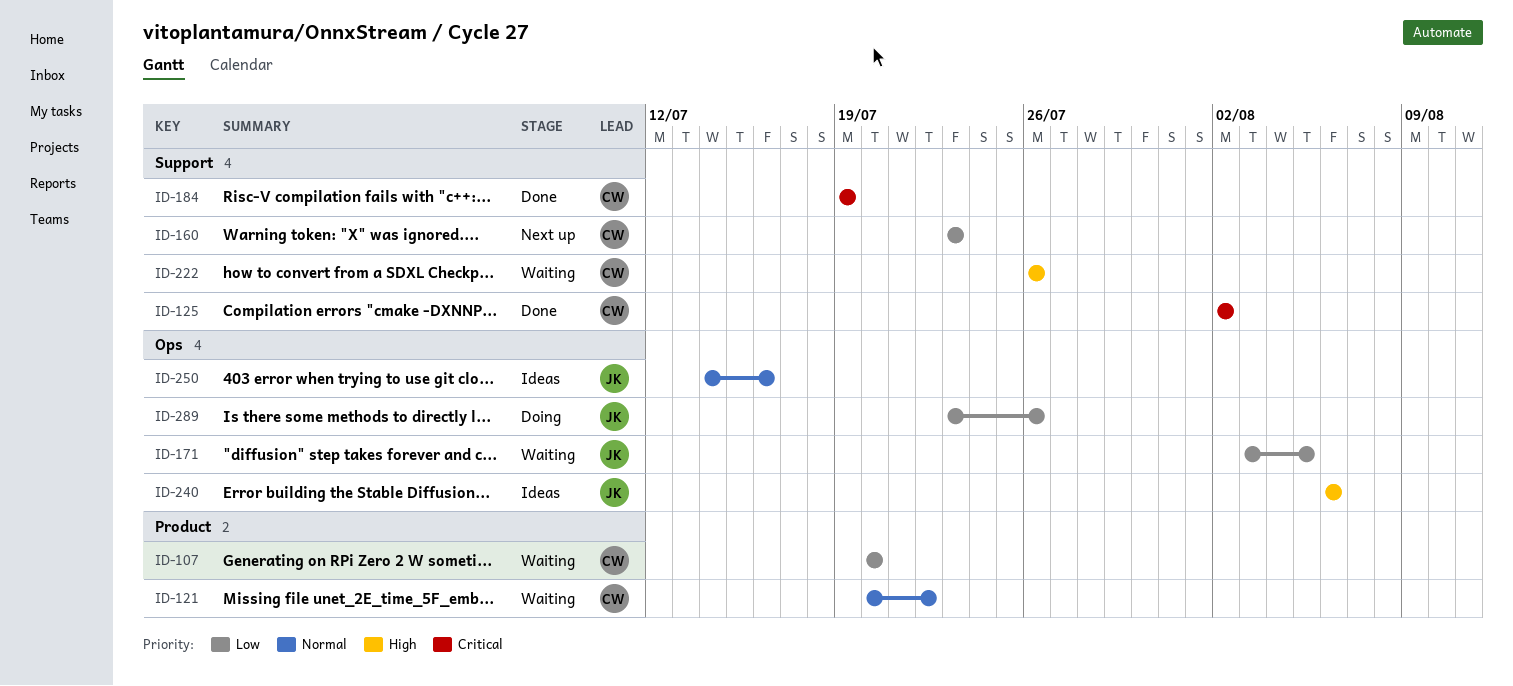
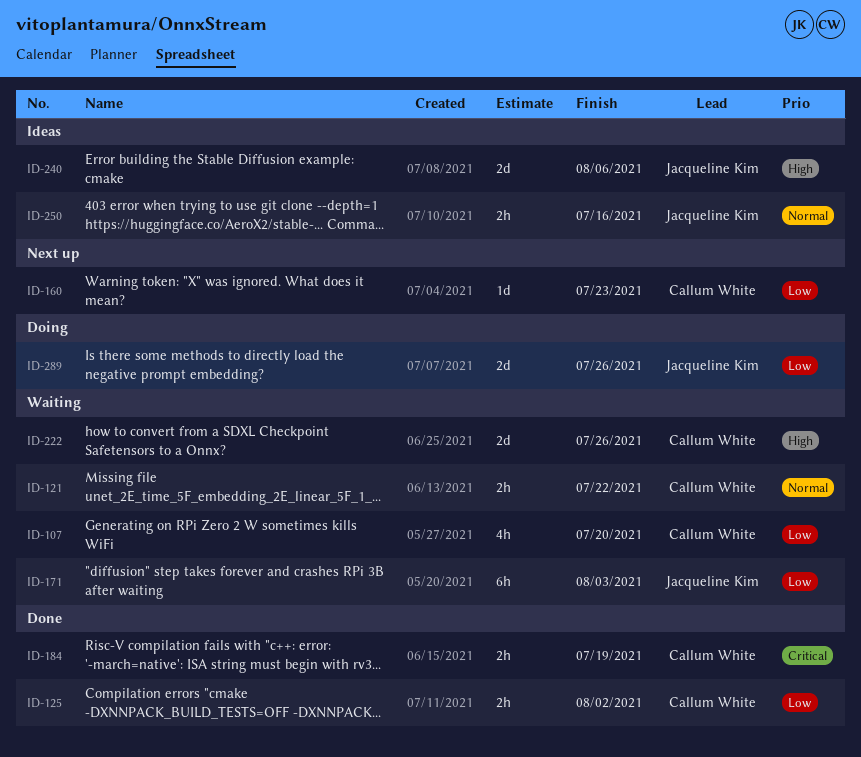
ID-125, priority: Critical -> Low
ID-171, due: Aug 5 -> Aug 3

